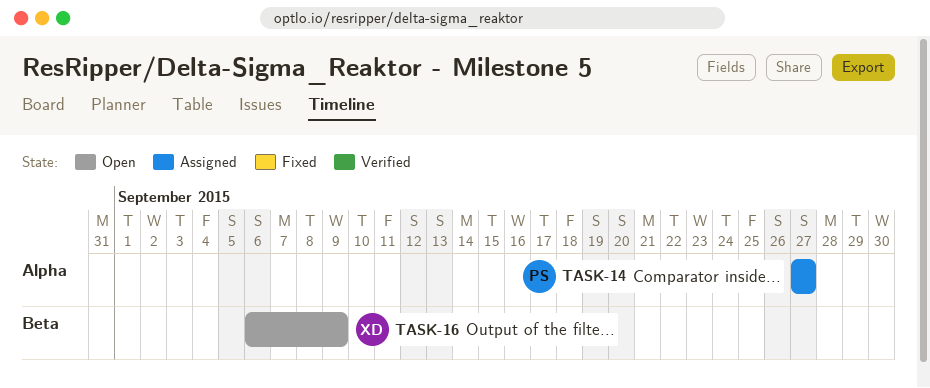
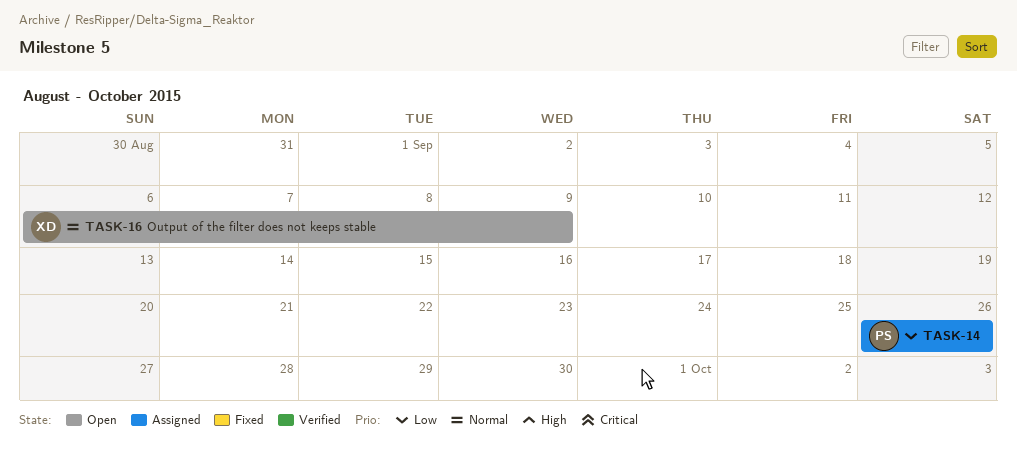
TASK-14, start: Sep 27 -> Sep 26
TASK-14, due: Sep 27 -> Sep 26

